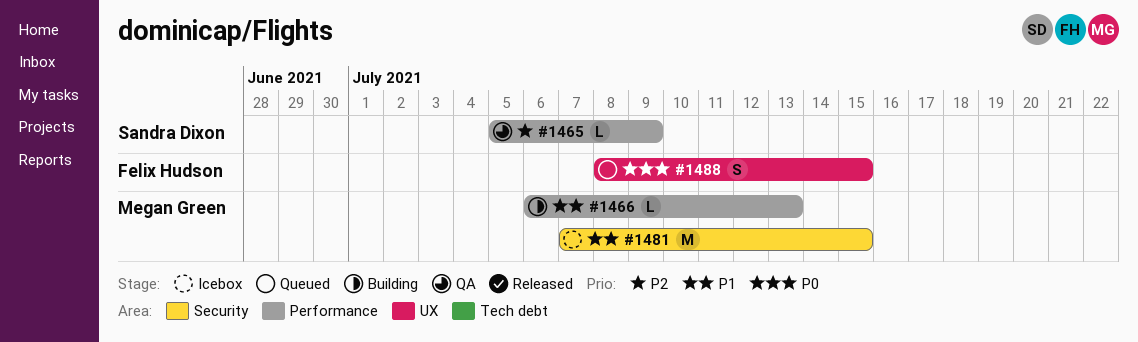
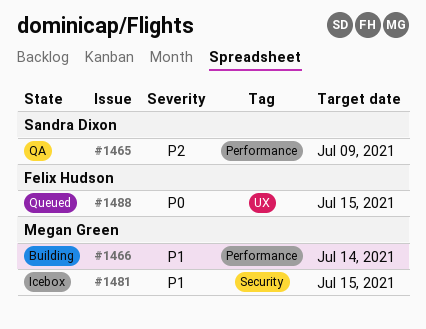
#1466, due: Jul 13 -> Jul 14

